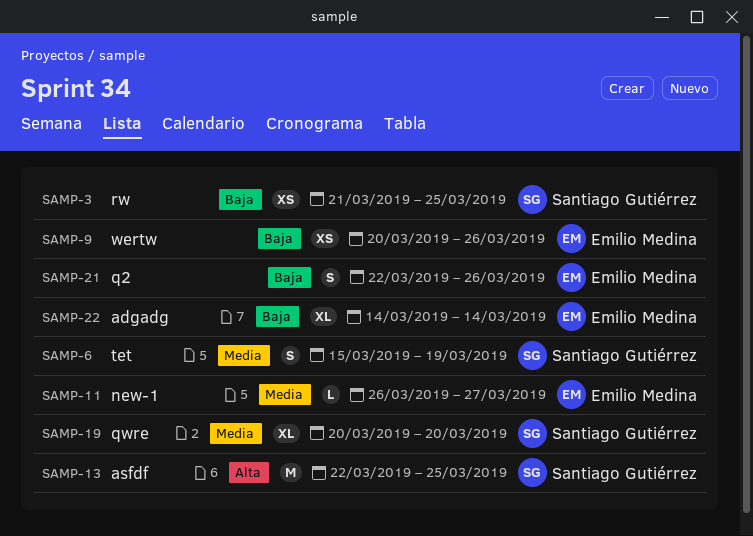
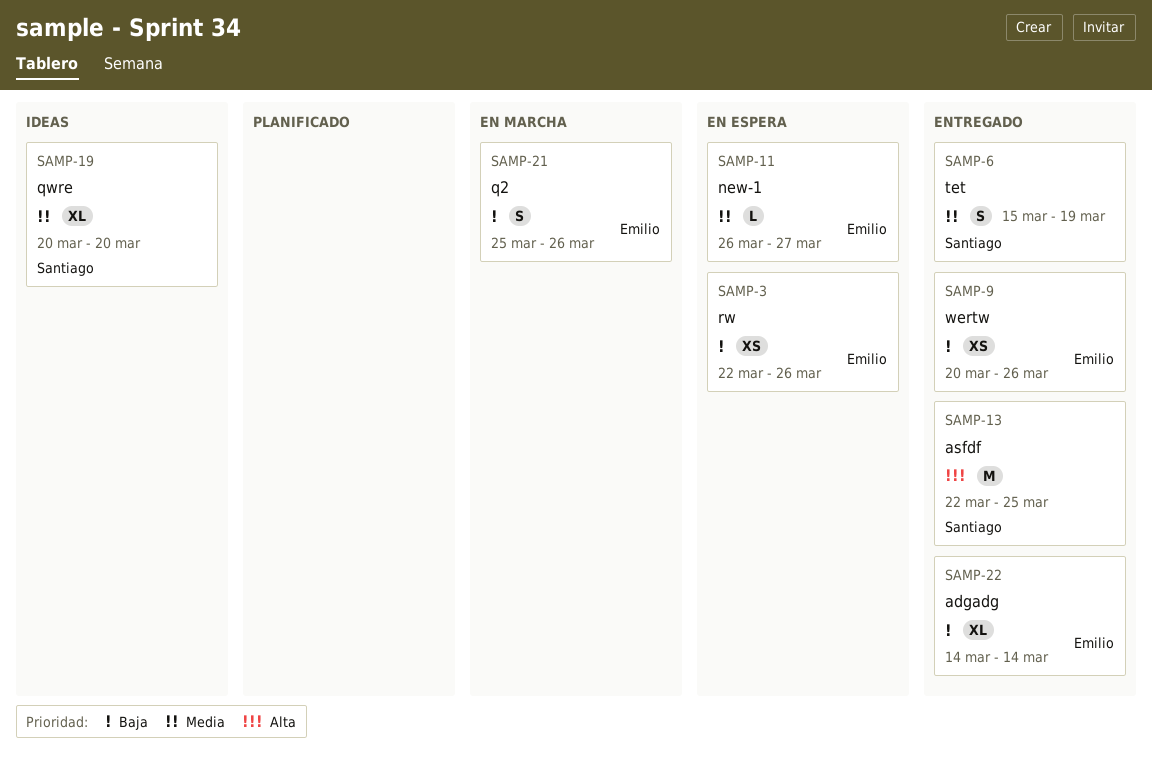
SAMP-3, owner: Santiago Gutiérrez -> Emilio Medina
SAMP-3, start: Mar 21 -> Mar 22
SAMP-3, due: Mar 25 -> Mar 26
SAMP-21, start: Mar 22 -> Mar 25

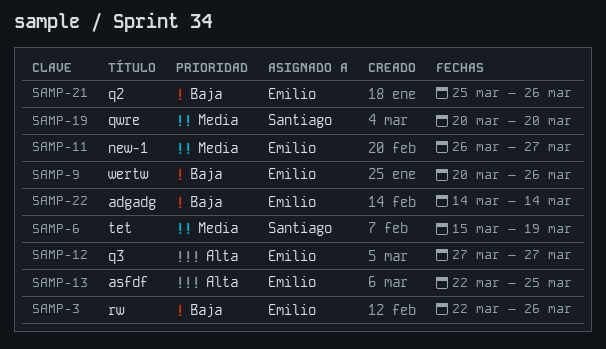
SAMP-12: none -> present
SAMP-13, owner: Santiago -> Emilio

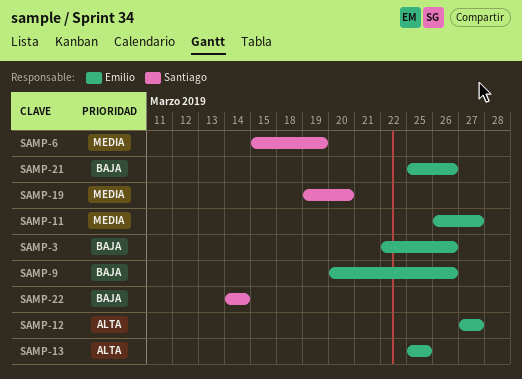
SAMP-13, start: Mar 22 -> Mar 25
SAMP-19, start: Mar 20 -> Mar 19
SAMP-22, owner: Emilio -> Santiago

